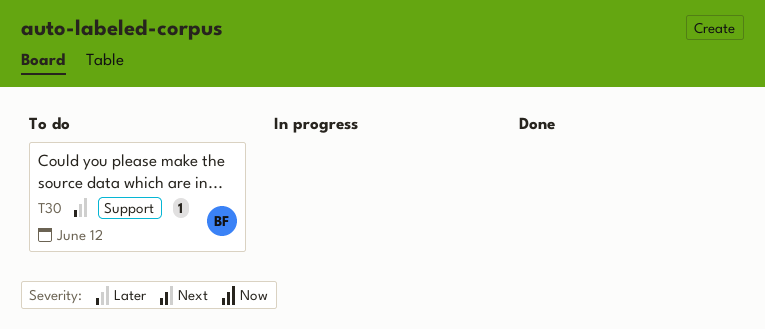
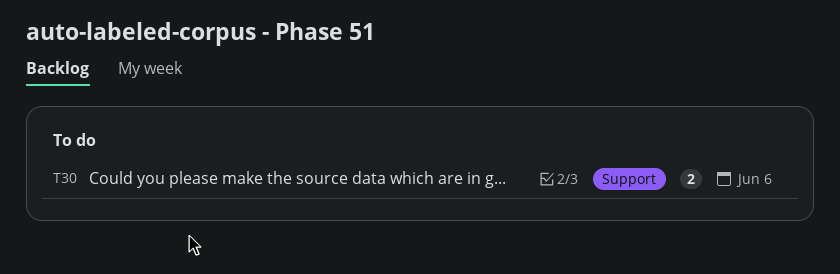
T30, estimate: 1 -> 2
T30, due: Jun 12 -> Jun 6

